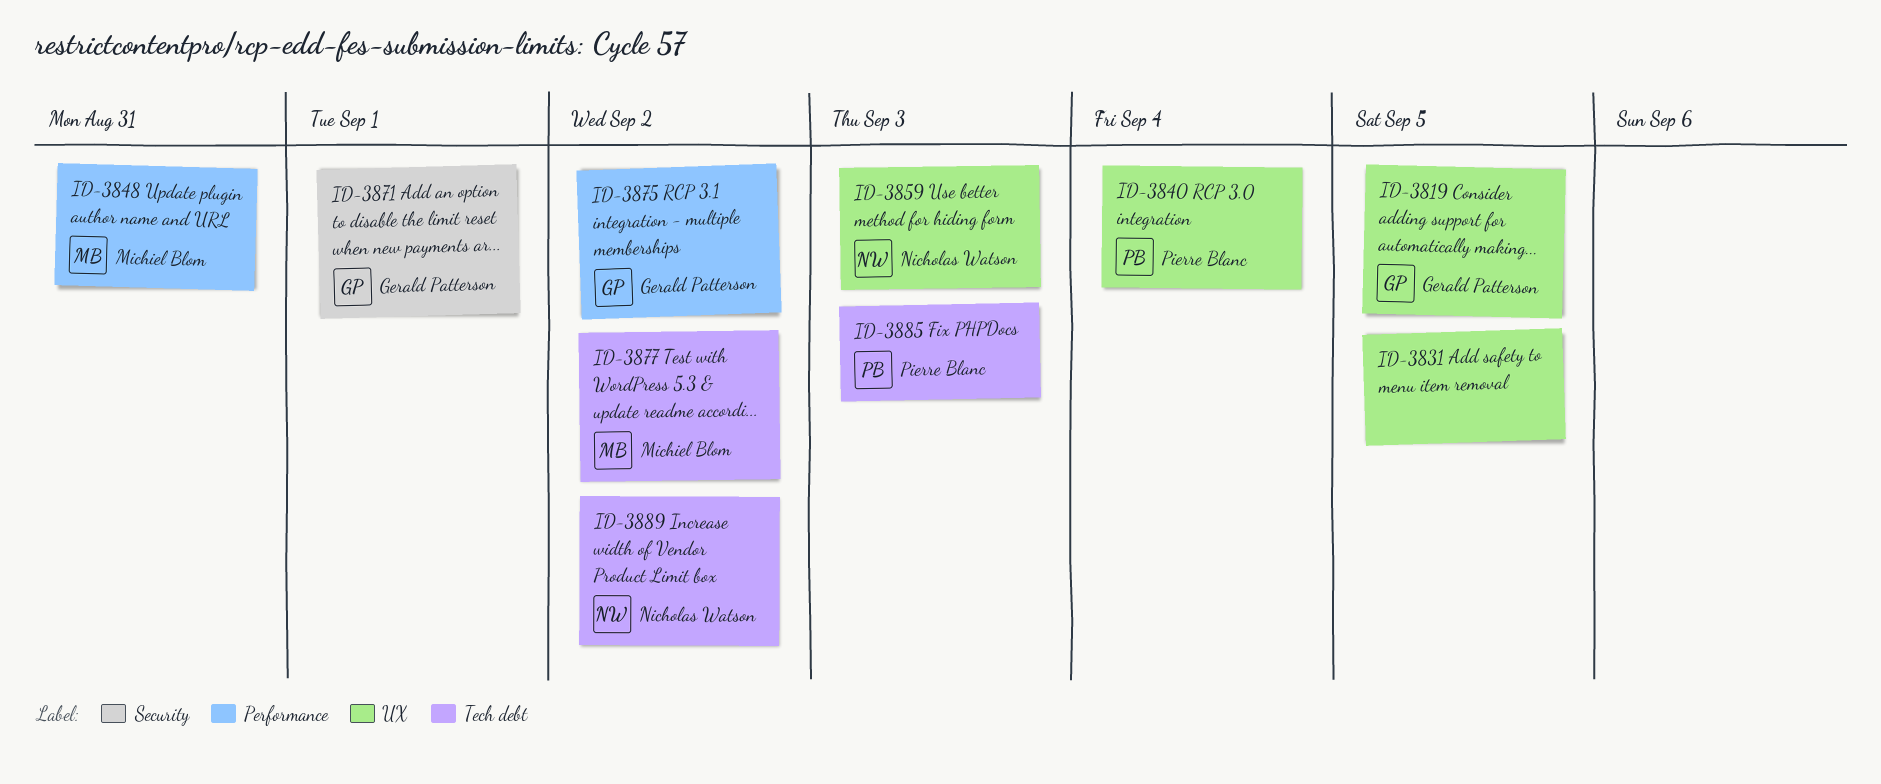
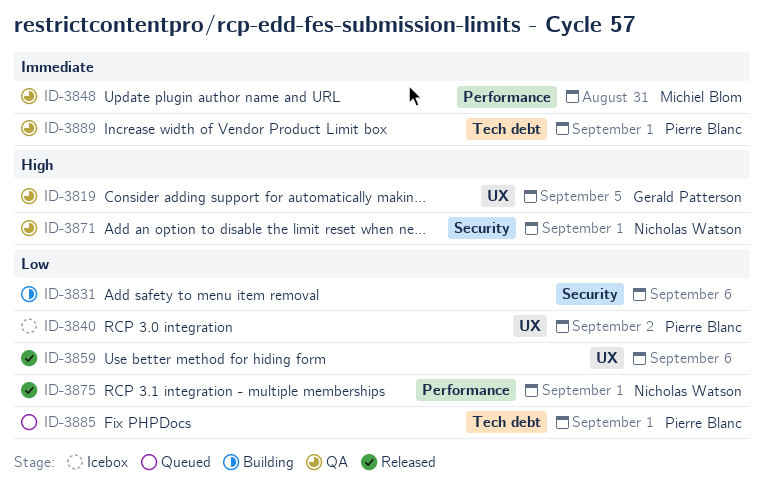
ID-3831, label: UX -> Security
ID-3831, due: Sep 5 -> Sep 6
ID-3840, due: Sep 4 -> Sep 2
ID-3859, owner: Nicholas Watson -> none
ID-3859, due: Sep 3 -> Sep 6
ID-3871, owner: Gerald Patterson -> Nicholas Watson
ID-3875, owner: Gerald Patterson -> Nicholas Watson
ID-3875, due: Sep 2 -> Sep 1
ID-3877: present -> none
ID-3885, due: Sep 3 -> Sep 1
ID-3889, owner: Nicholas Watson -> Pierre Blanc
ID-3889, due: Sep 2 -> Sep 1

